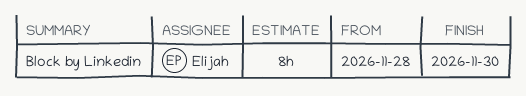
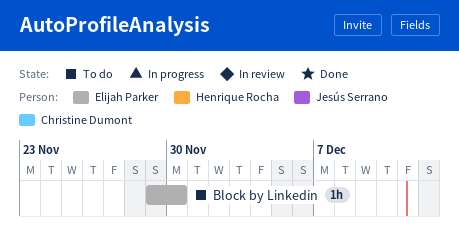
Block by Linkedin, estimate: 8h -> 1h
Block by Linkedin, start: Nov 28 -> Nov 29

